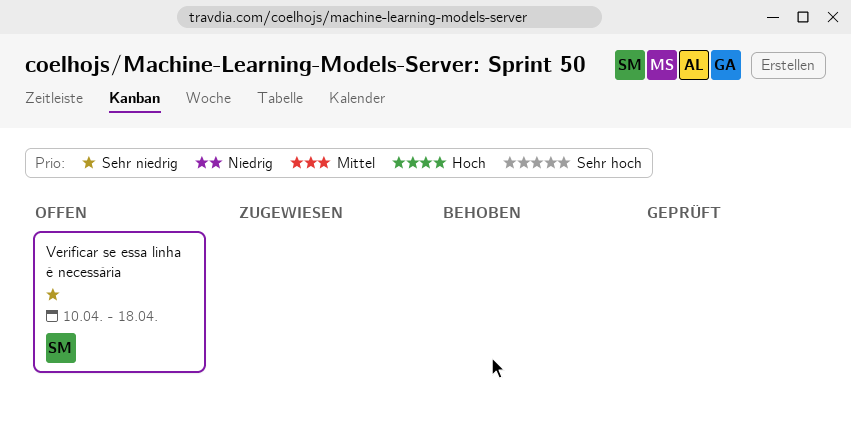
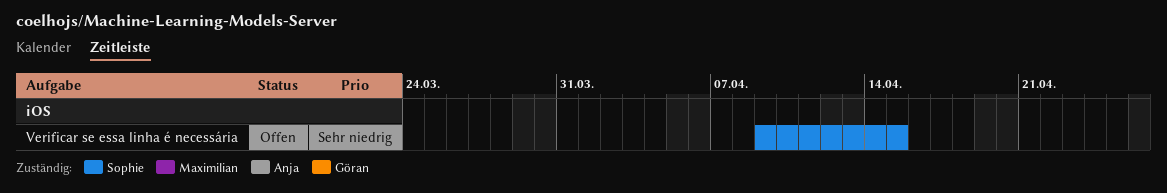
Verificar se essa linha é necessária, start: Apr 10 -> Apr 9
Verificar se essa linha é necessária, due: Apr 18 -> Apr 15

